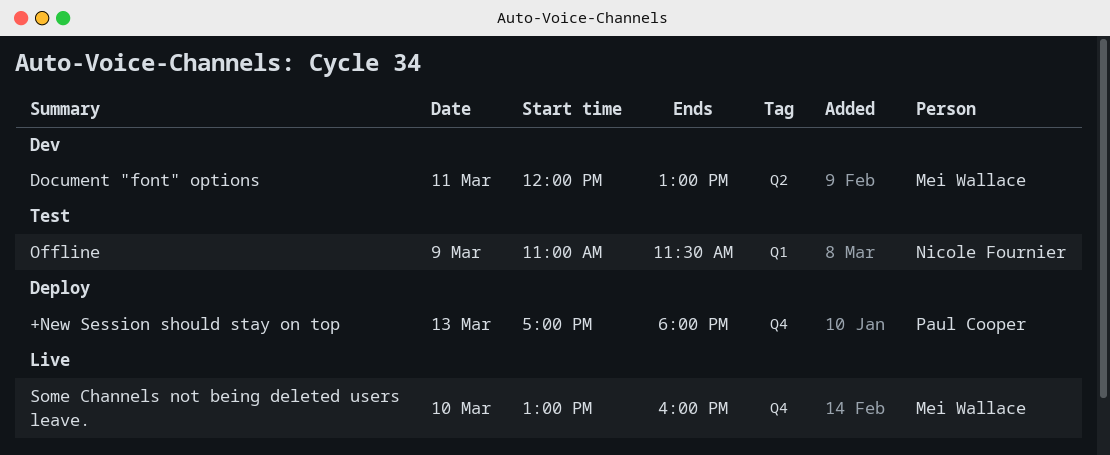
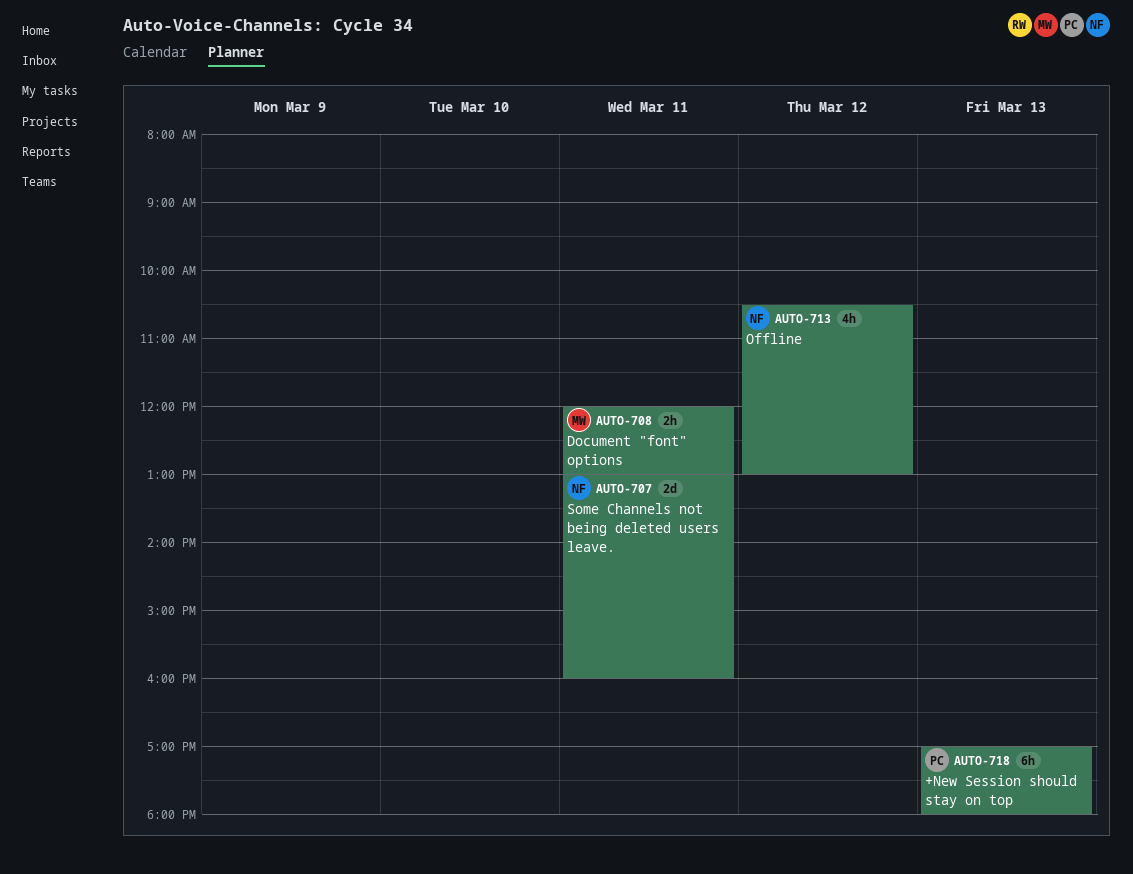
Offline, day: Mar 9 -> Mar 12
Offline, begins: 11:00 -> 10:30
Offline, ends: 11:30 -> 13:00
Some Channels not being deleted users leave., owner: Mei Wallace -> Nicole Fournier
Some Channels not being deleted users leave., day: Mar 10 -> Mar 11

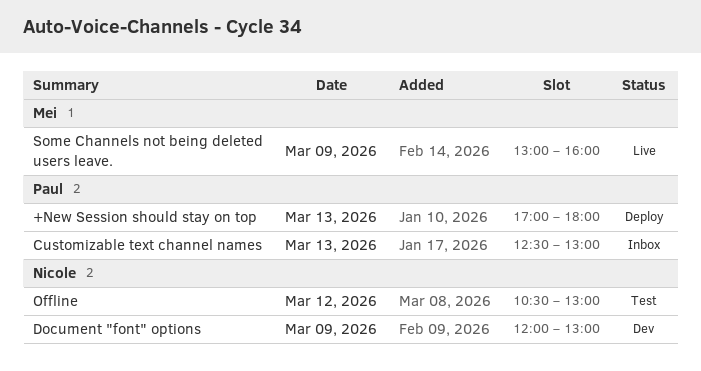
Customizable text channel names: none -> present
Document "font" options, owner: Mei -> Nicole
Document "font" options, day: Mar 11 -> Mar 9
Some Channels not being deleted users leave., owner: Nicole -> Mei
Some Channels not being deleted users leave., day: Mar 11 -> Mar 9

